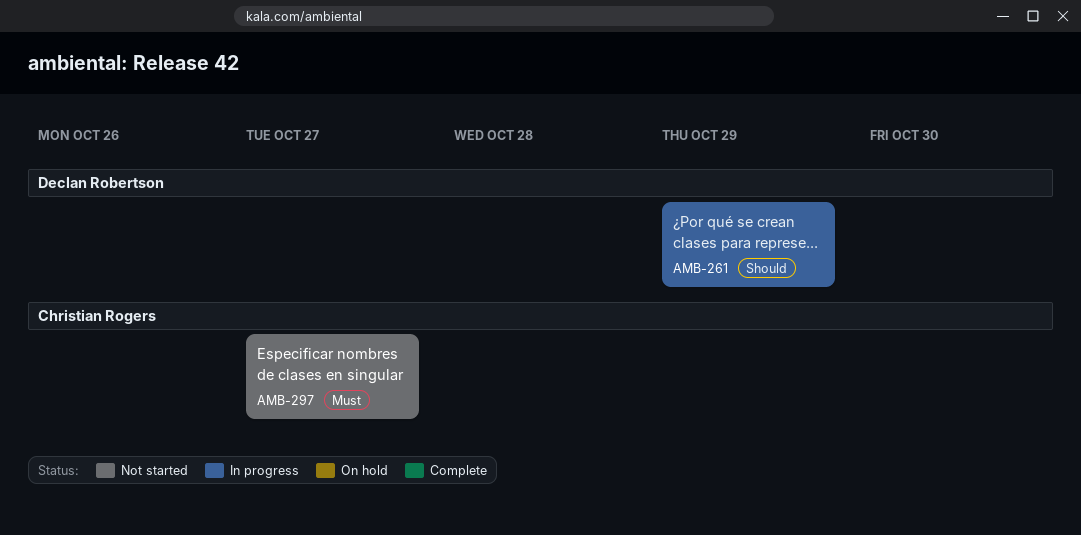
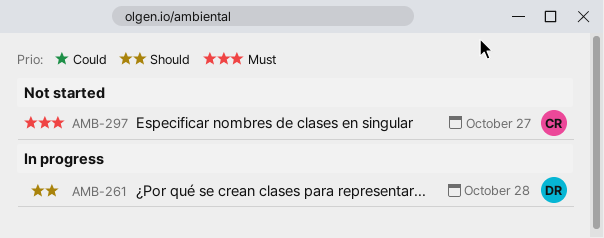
AMB-261, due: Oct 29 -> Oct 28

